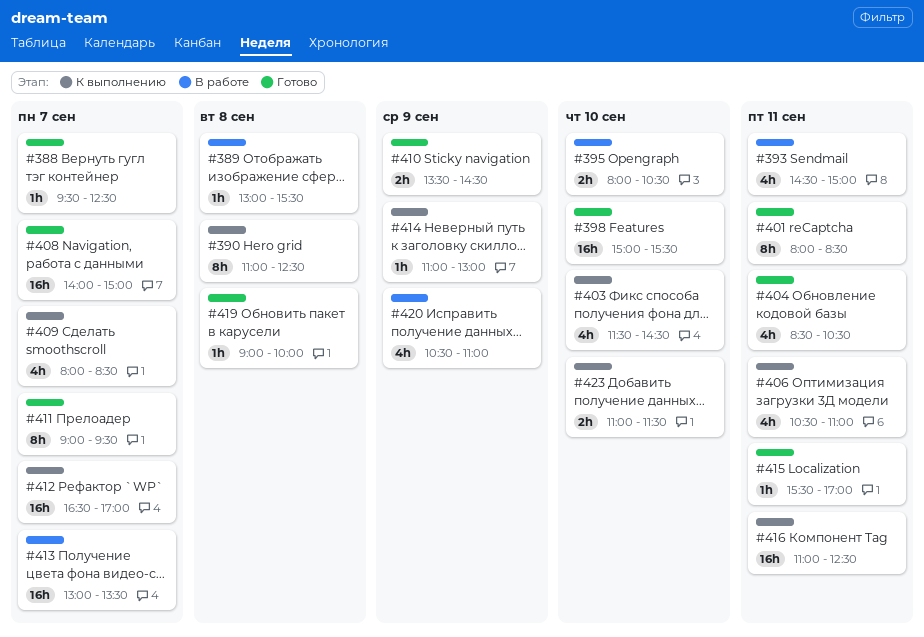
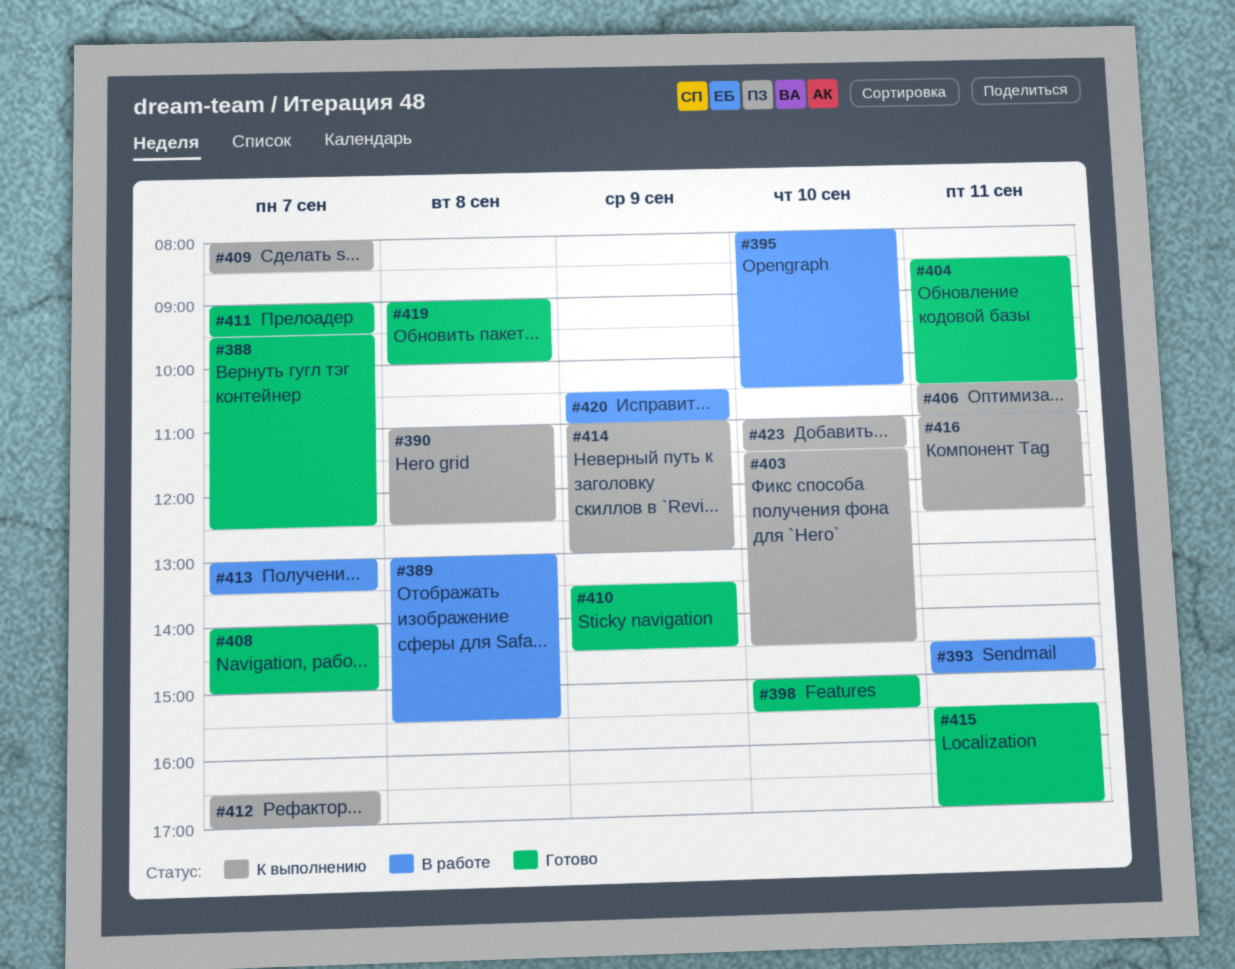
#401: present -> none

